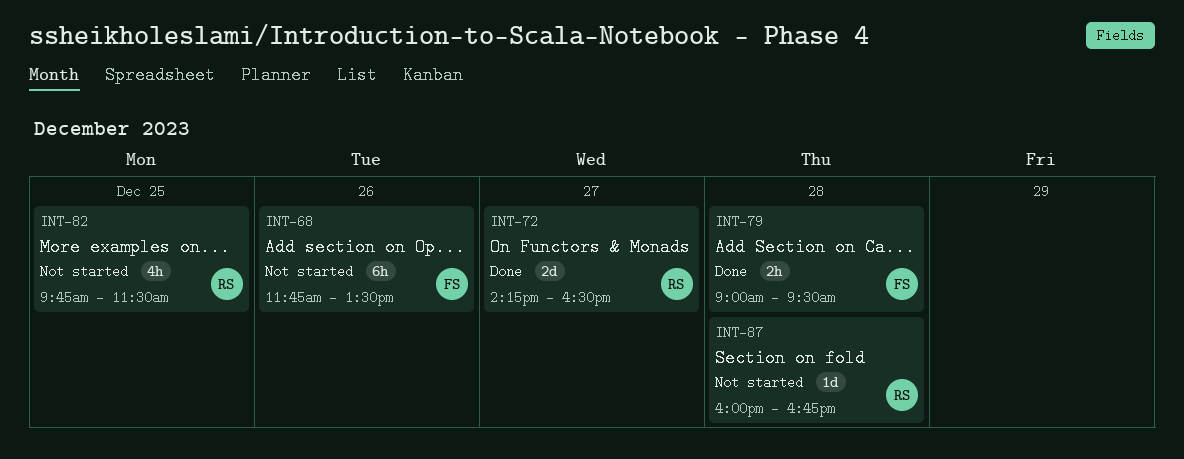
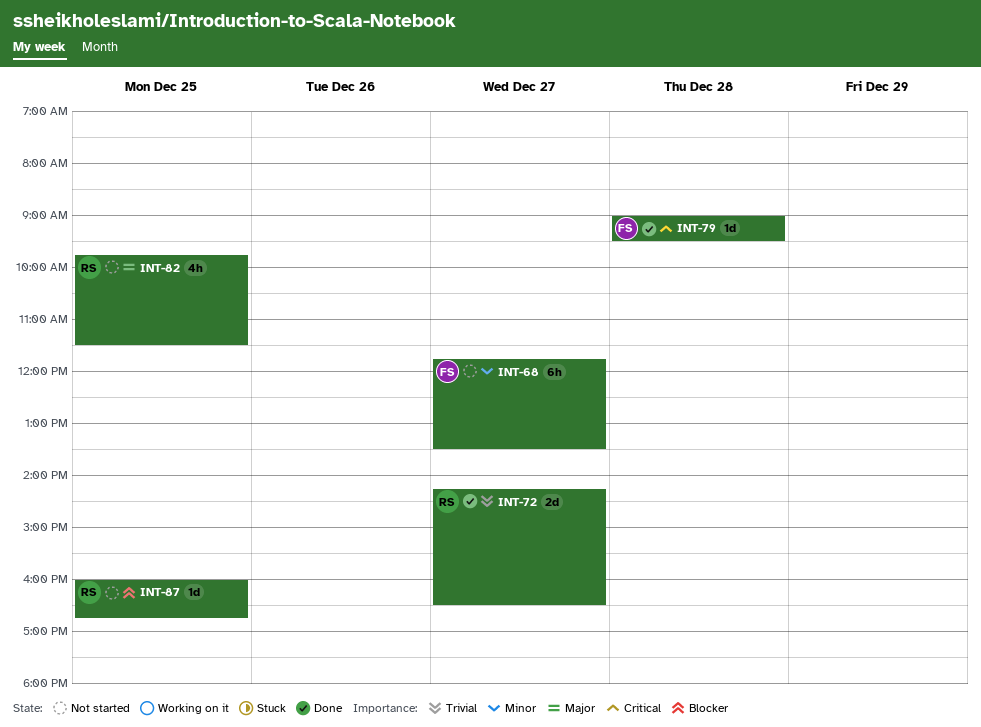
INT-68, day: Dec 26 -> Dec 27
INT-79, estimate: 2h -> 1d
INT-87, day: Dec 28 -> Dec 25

